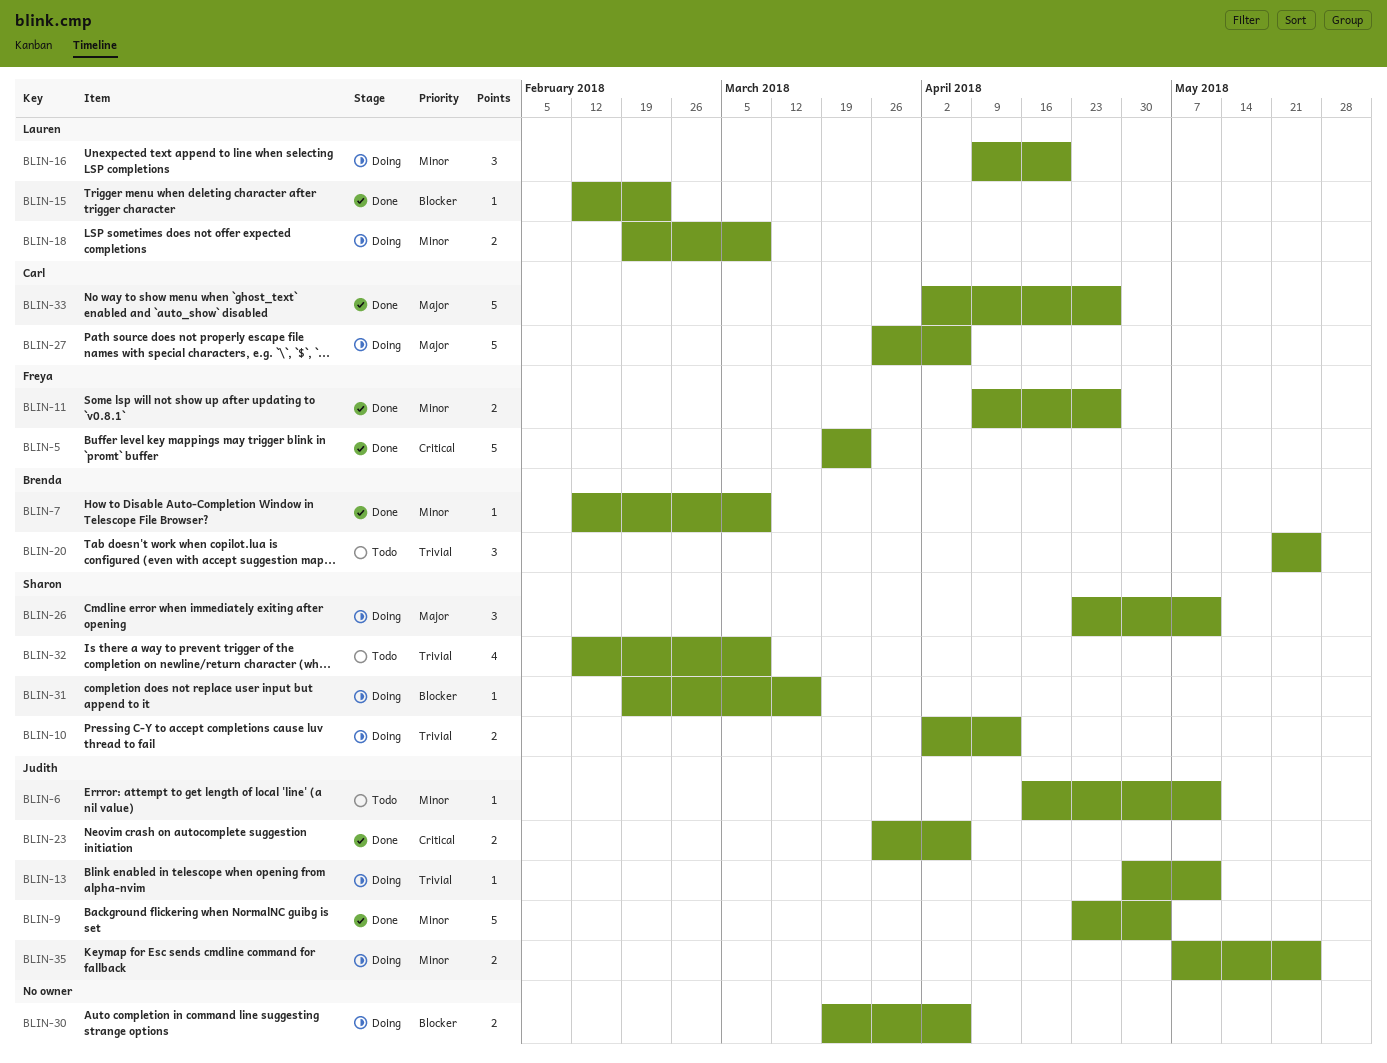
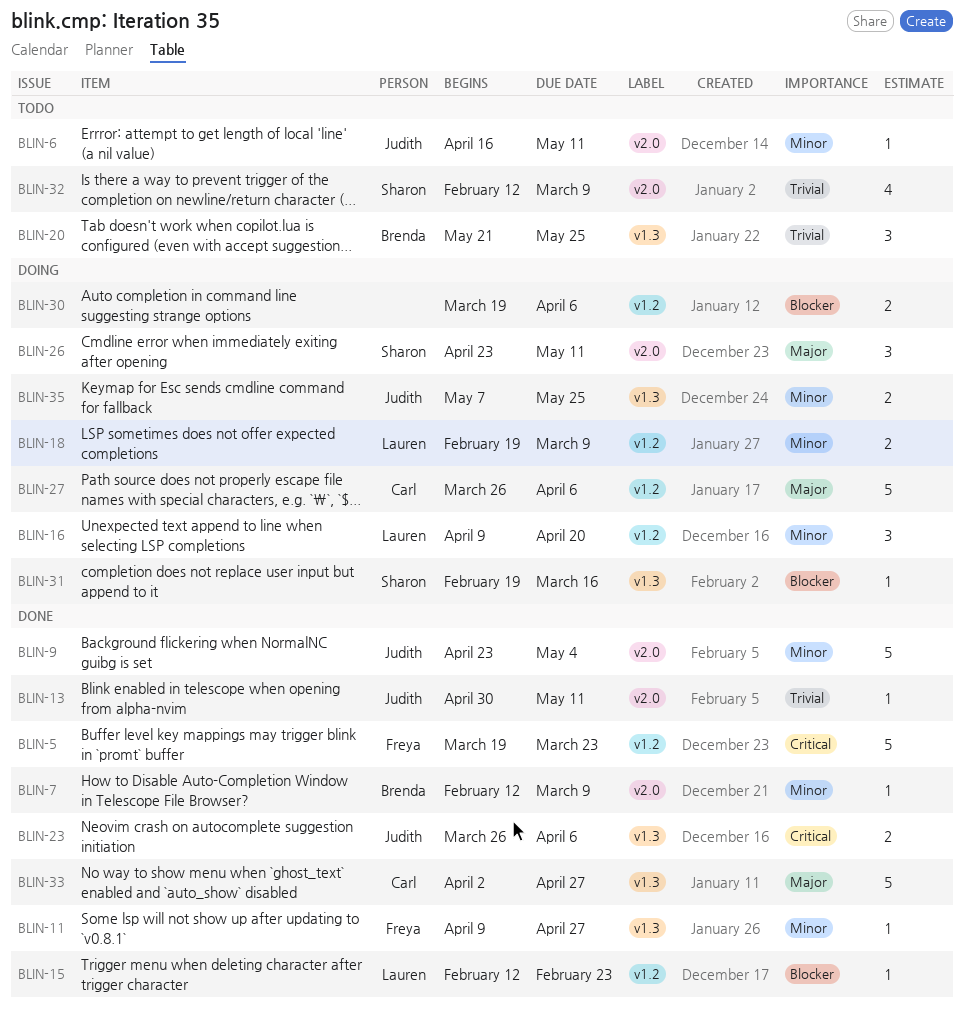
BLIN-10: present -> none
BLIN-11, estimate: 2 -> 1
BLIN-13, status: Doing -> Done

